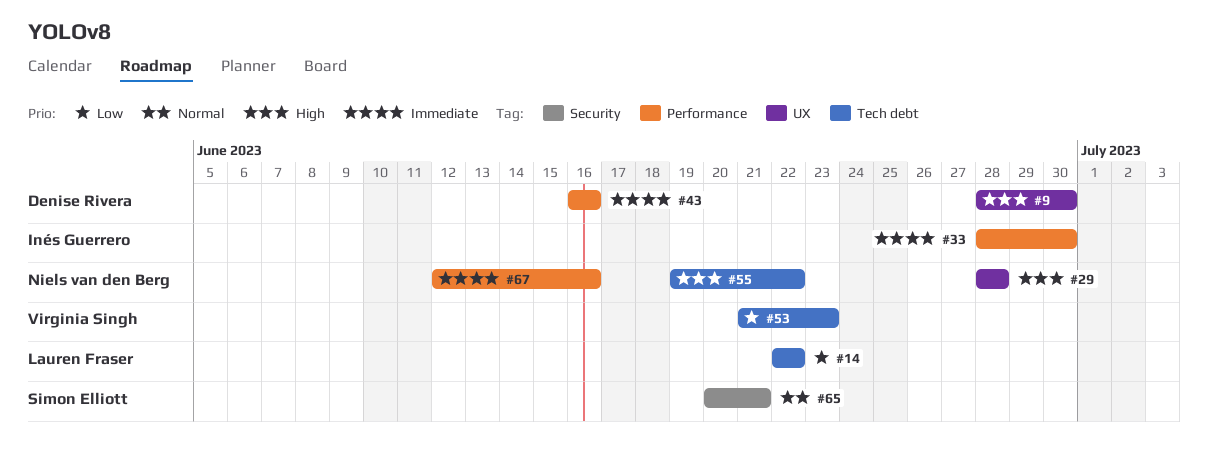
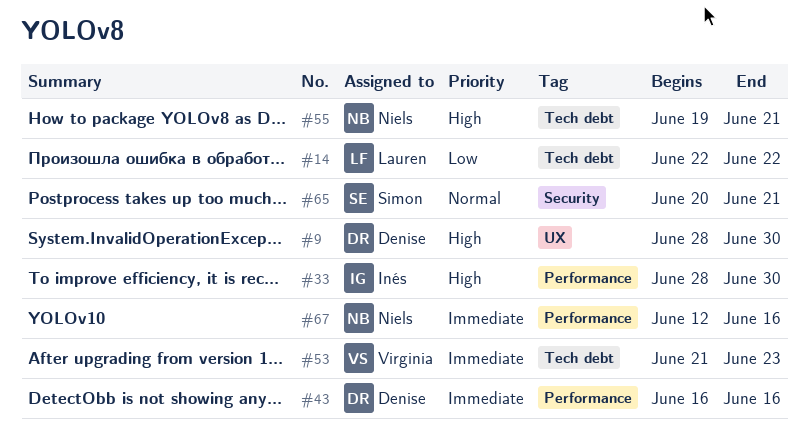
#29: present -> none
#33, priority: Immediate -> High
#53, priority: Low -> Immediate
#55, due: Jun 22 -> Jun 21

